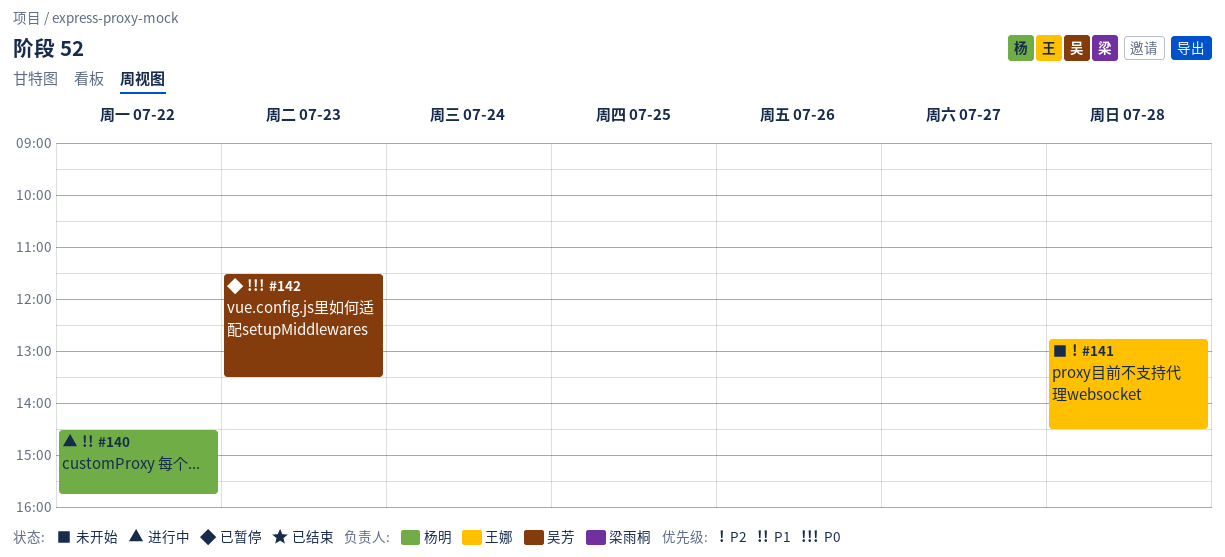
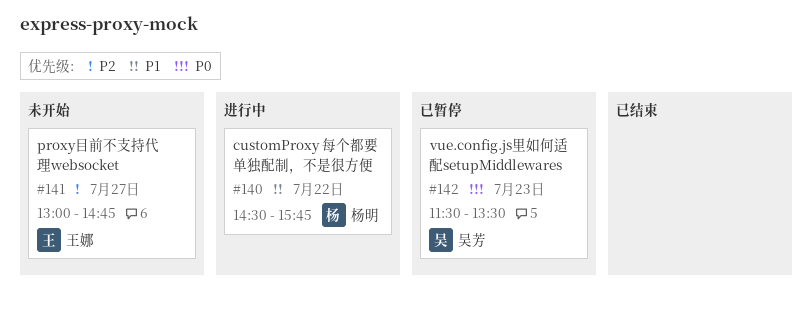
#141, day: Jul 28 -> Jul 27
#141, begins: 12:45 -> 13:00
#141, ends: 14:30 -> 14:45

